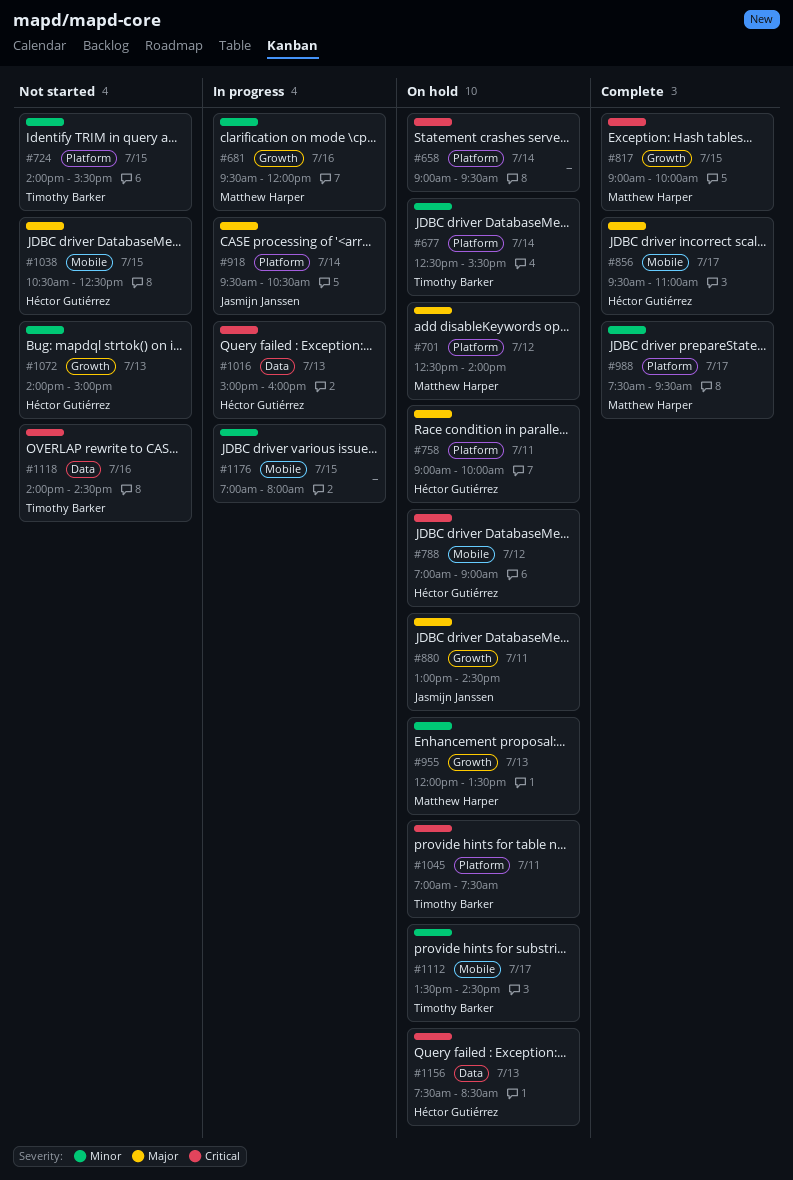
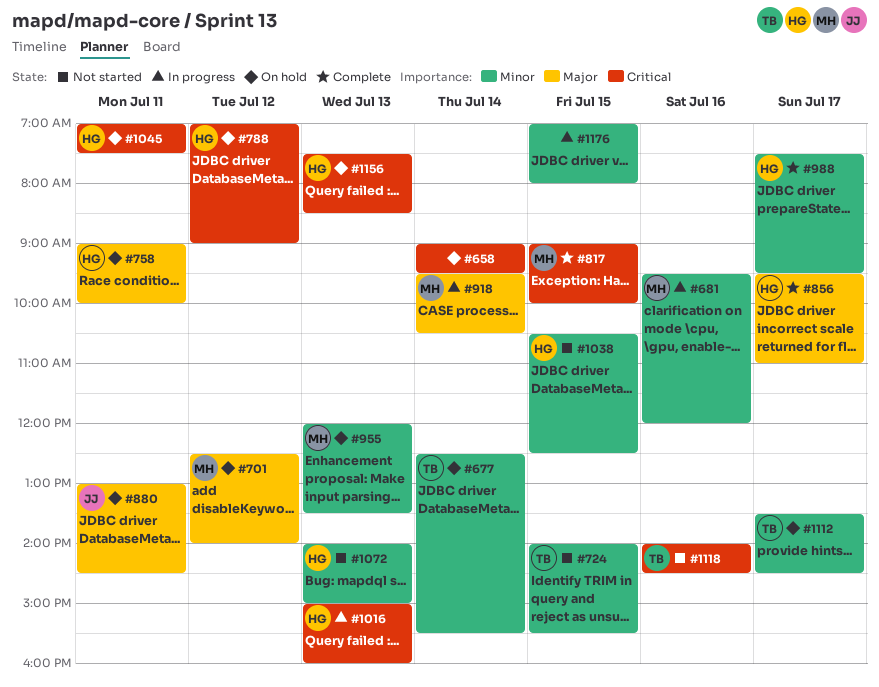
#918, owner: Jasmijn Janssen -> Matthew Harper
#988, owner: Matthew Harper -> Héctor Gutiérrez
#1038, priority: Major -> Minor
#1045, owner: Timothy Barker -> Héctor Gutiérrez

